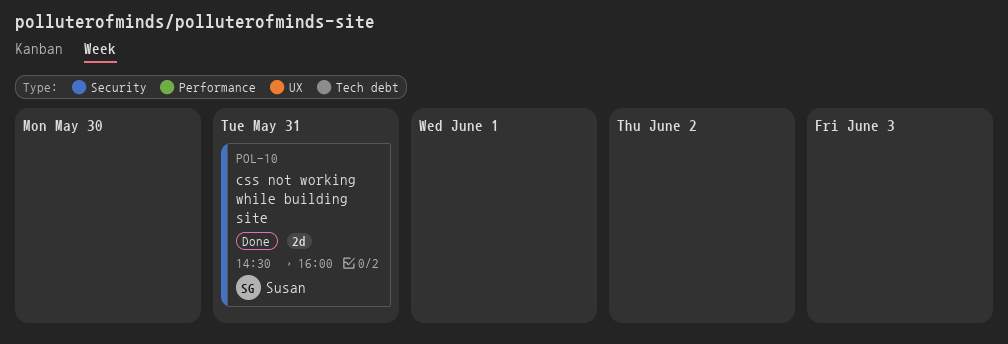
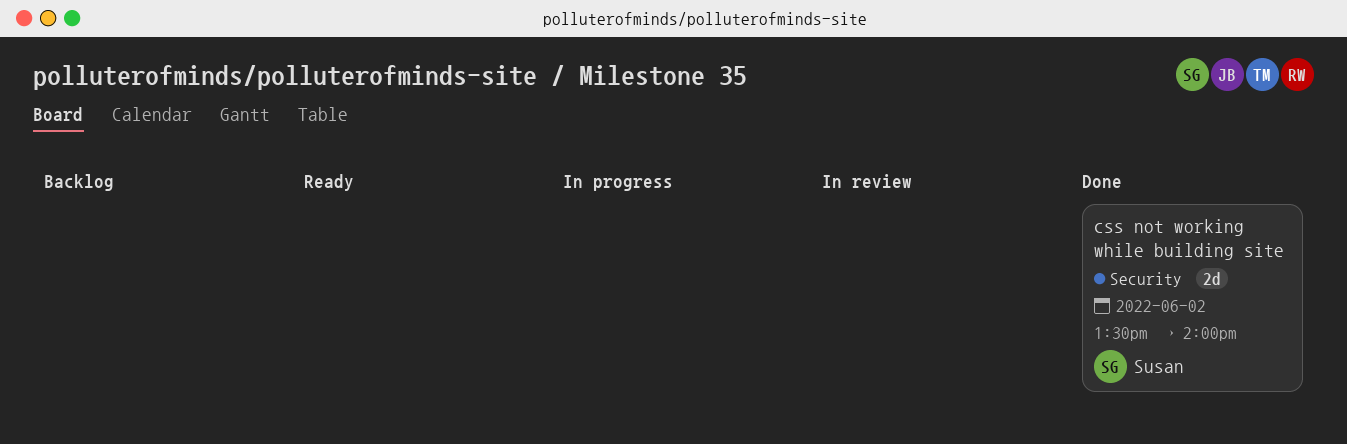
css not working while building site, day: May 31 -> Jun 2
css not working while building site, begins: 14:30 -> 13:30
css not working while building site, ends: 16:00 -> 14:00

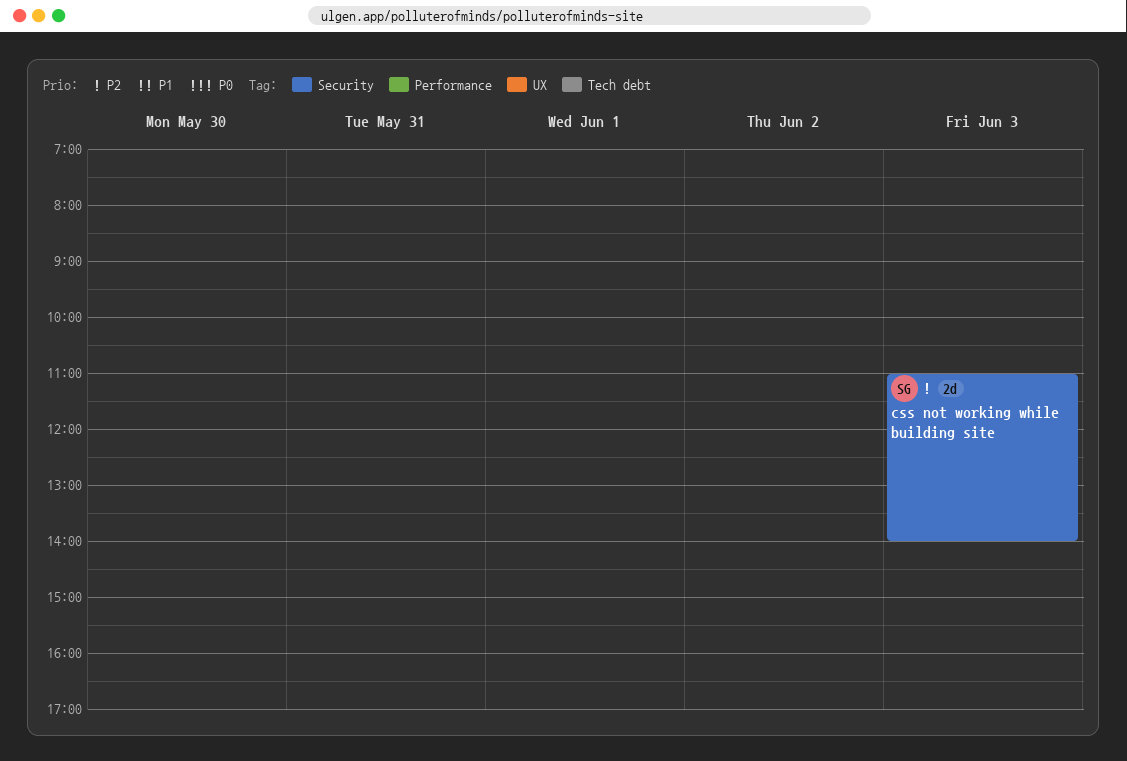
css not working while building site, day: Jun 2 -> Jun 3
css not working while building site, begins: 13:30 -> 11:00

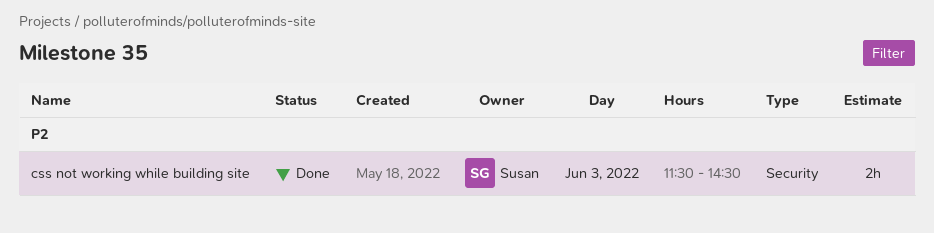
css not working while building site, estimate: 2d -> 2h
css not working while building site, begins: 11:00 -> 11:30
css not working while building site, ends: 14:00 -> 14:30

